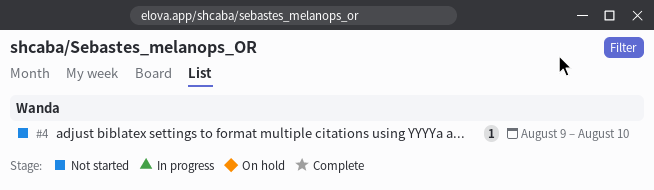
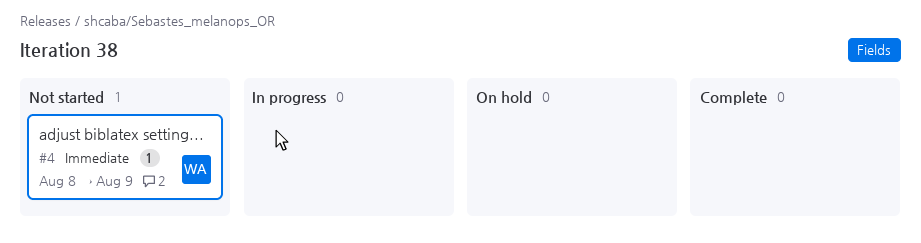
#4, start: Aug 9 -> Aug 8
#4, due: Aug 10 -> Aug 9

